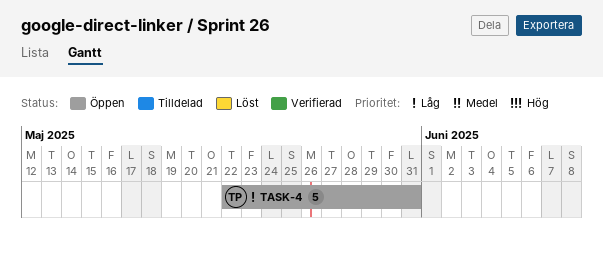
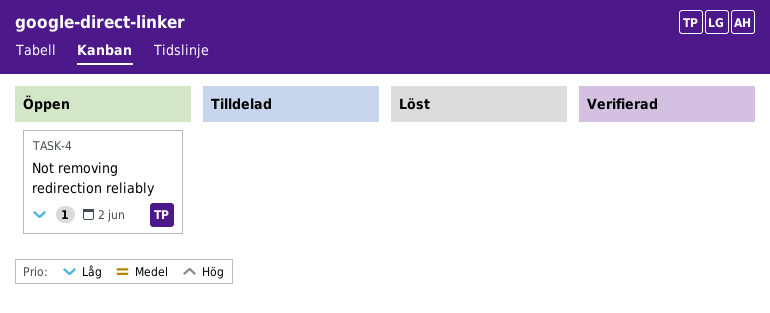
TASK-4, estimate: 5 -> 1
TASK-4, due: May 31 -> Jun 2

